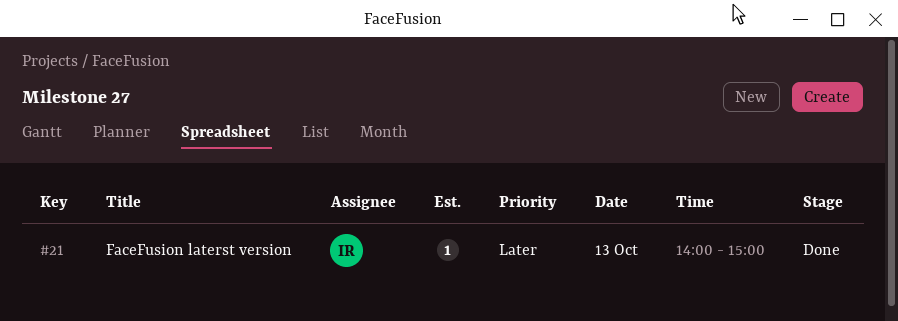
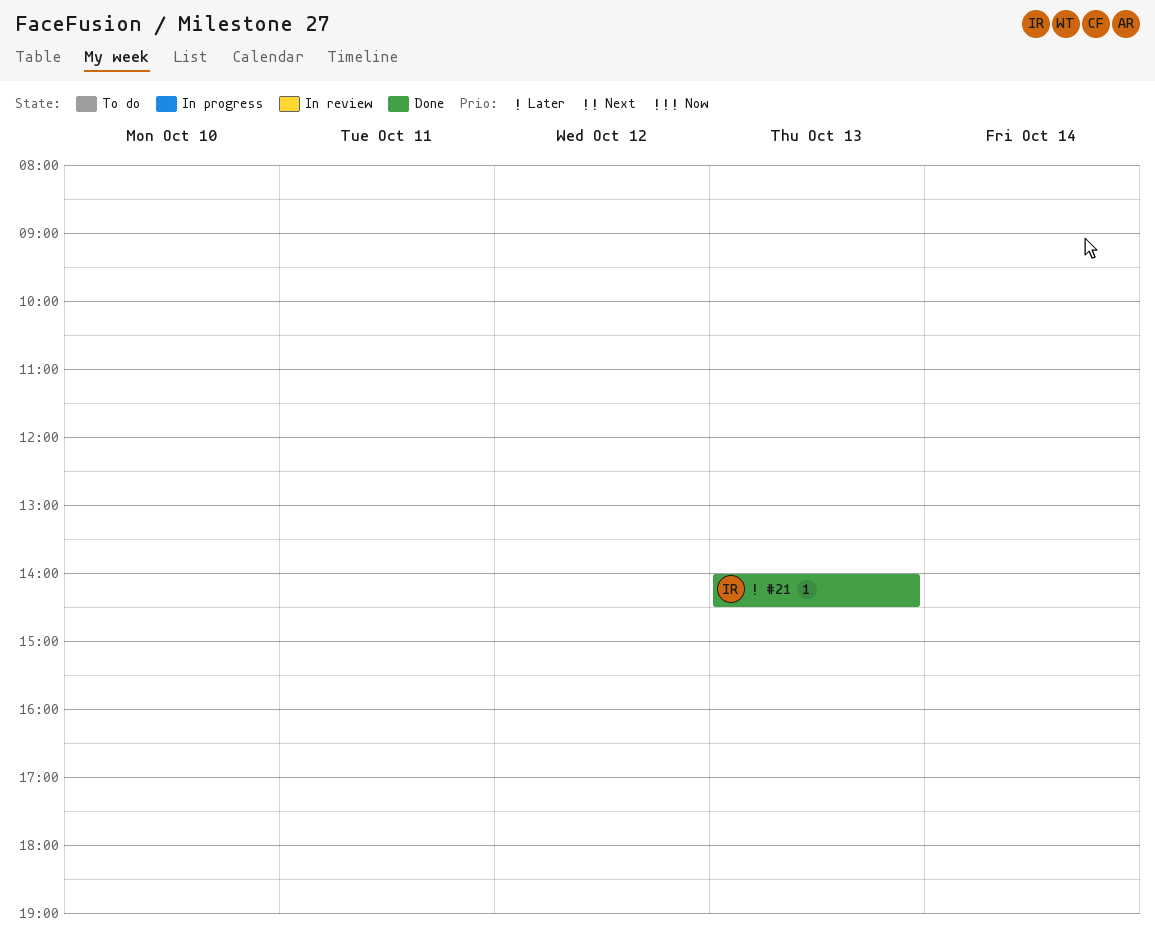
#21, ends: 15:00 -> 14:30

